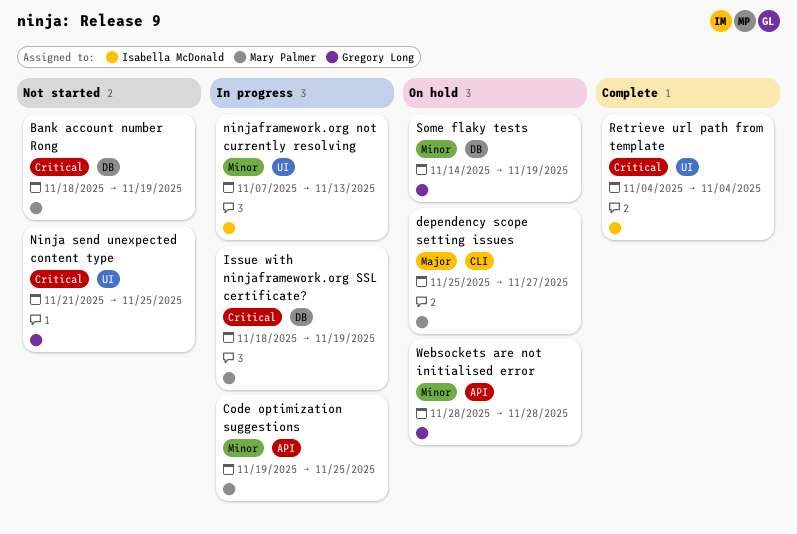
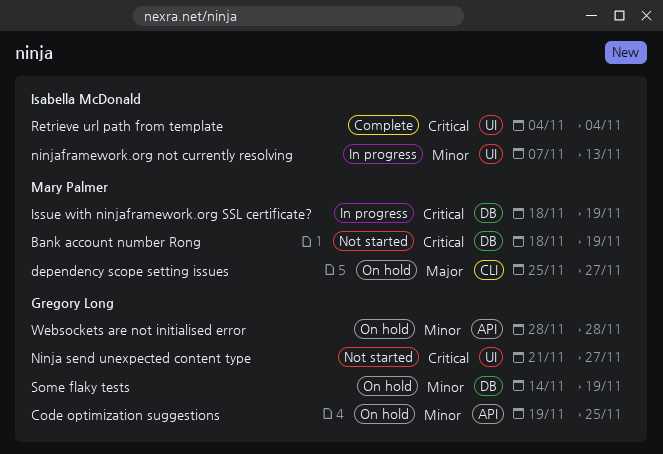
Code optimization suggestions, status: In progress -> On hold
Code optimization suggestions, owner: Mary Palmer -> Gregory Long
Ninja send unexpected content type, due: Nov 25 -> Nov 27

